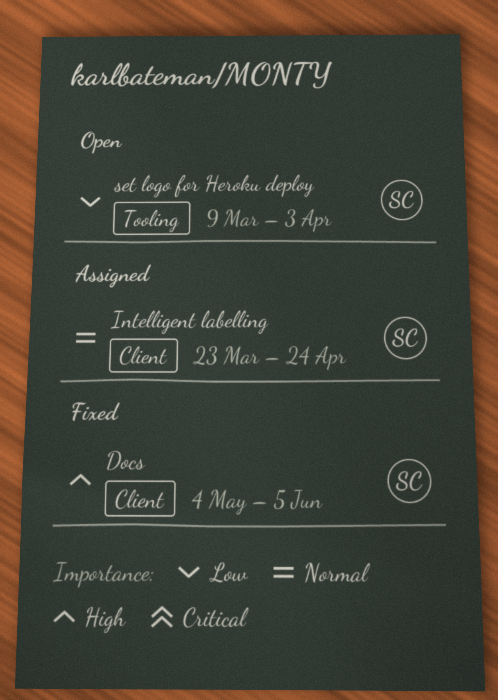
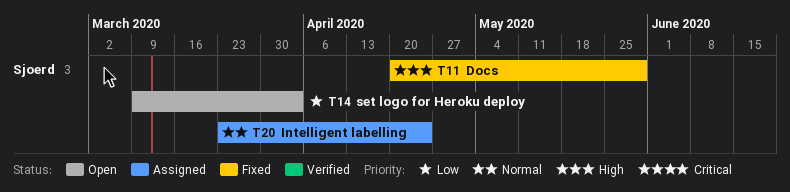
Docs, start: May 4 -> Apr 20
Docs, due: Jun 5 -> May 29

